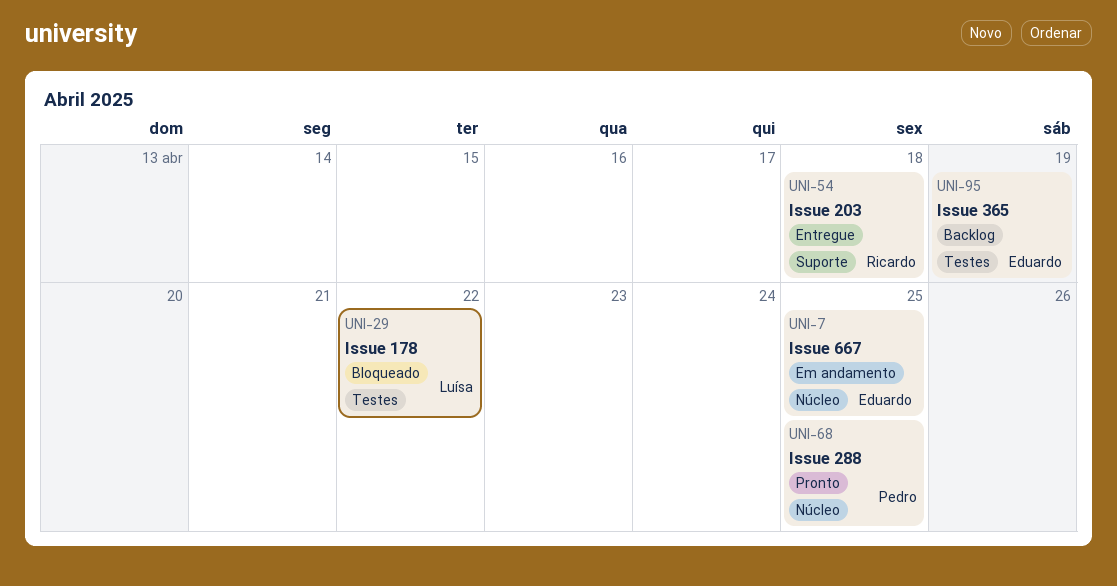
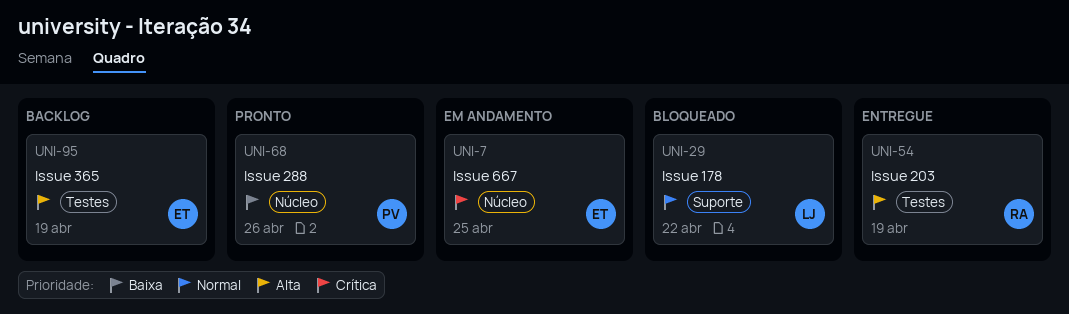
UNI-29, label: Testes -> Suporte
UNI-54, label: Suporte -> Testes
UNI-54, due: Apr 18 -> Apr 19
UNI-68, due: Apr 25 -> Apr 26

